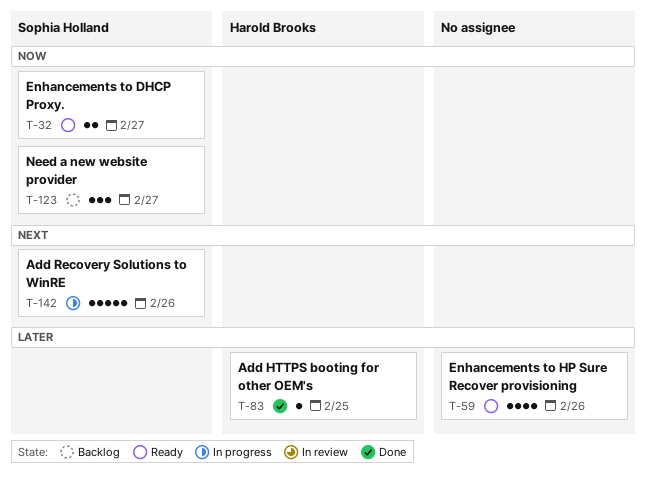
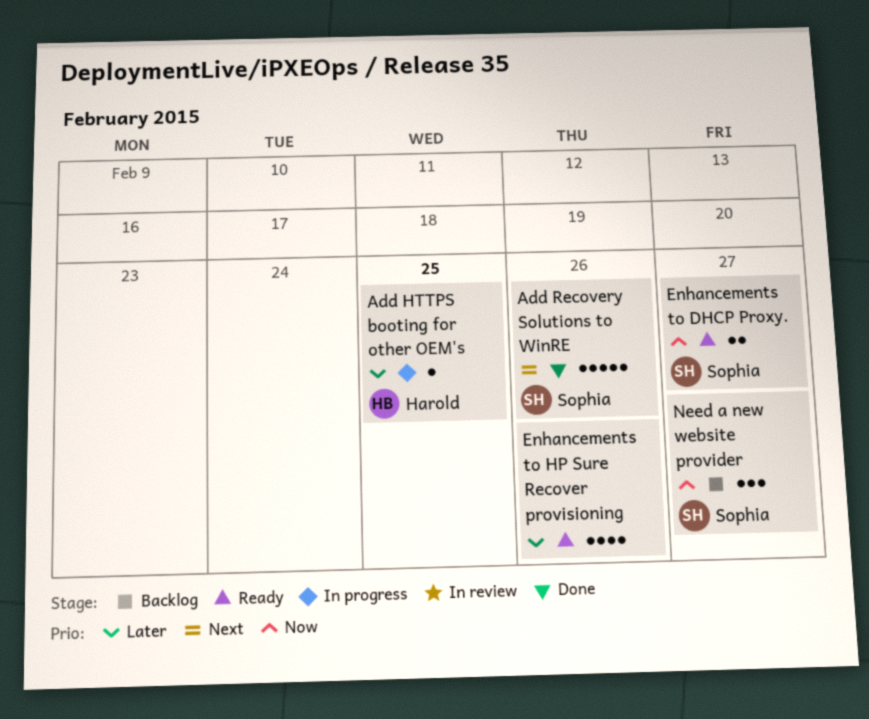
Add HTTPS booting for other OEM's, status: Done -> In progress
Add Recovery Solutions to WinRE, status: In progress -> Done

